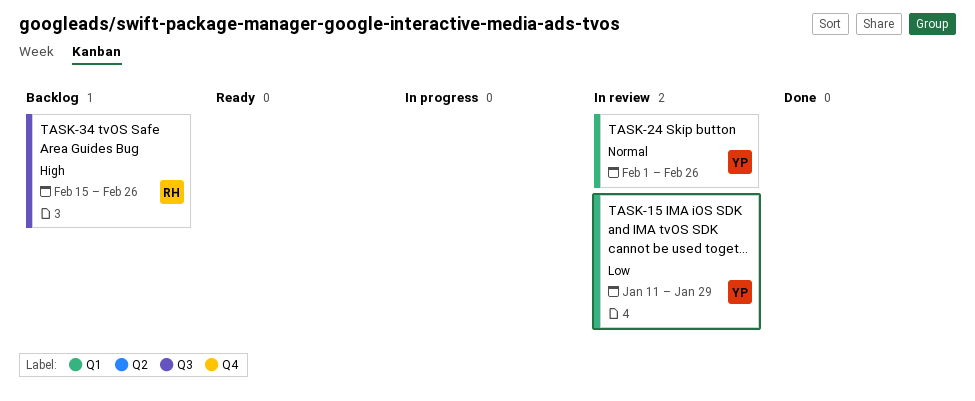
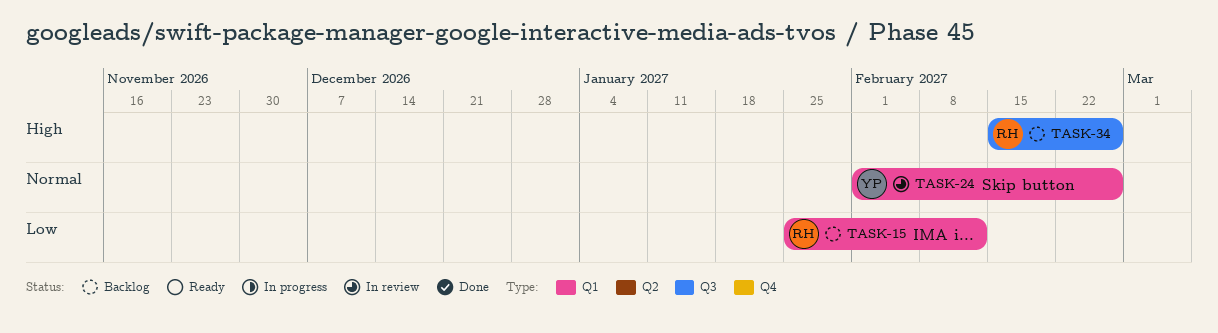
TASK-15, status: In review -> Backlog
TASK-15, owner: YP -> RH
TASK-15, start: Jan 11 -> Jan 25
TASK-15, due: Jan 29 -> Feb 12

